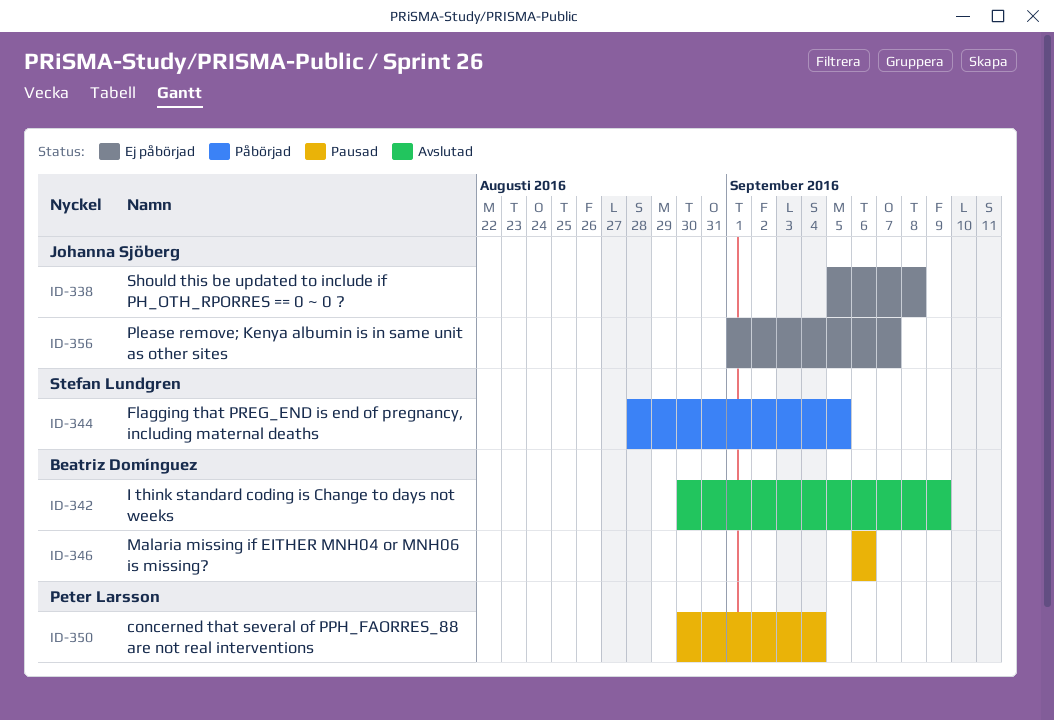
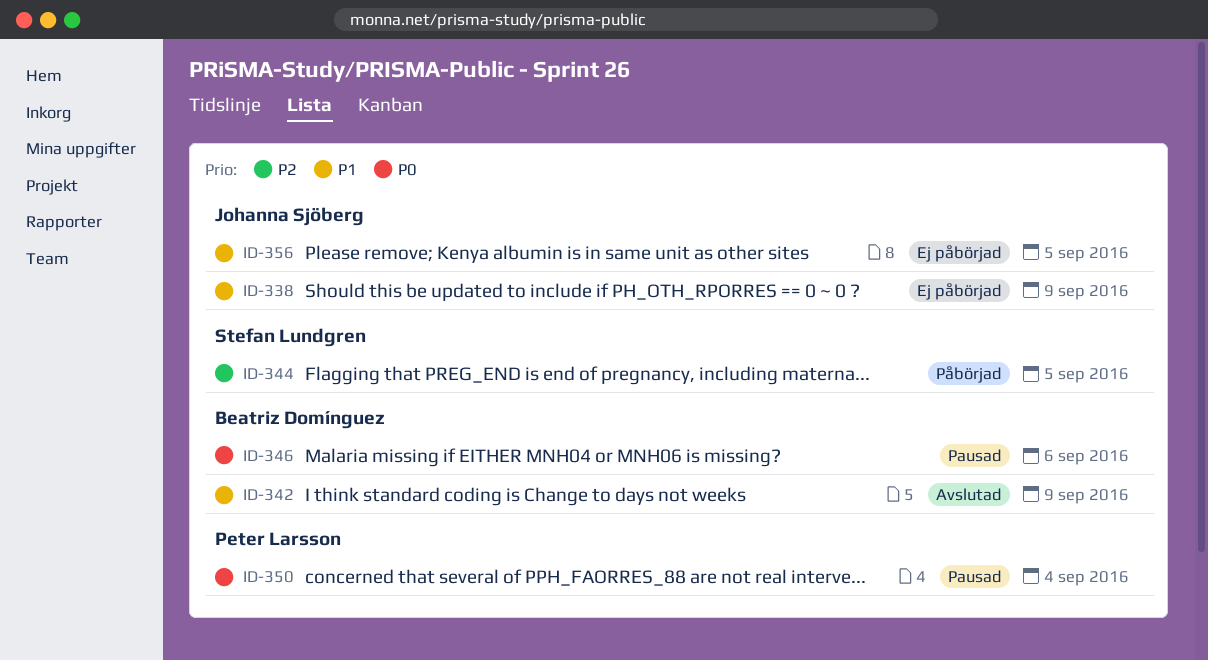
ID-338, due: Sep 8 -> Sep 9
ID-356, due: Sep 7 -> Sep 5

